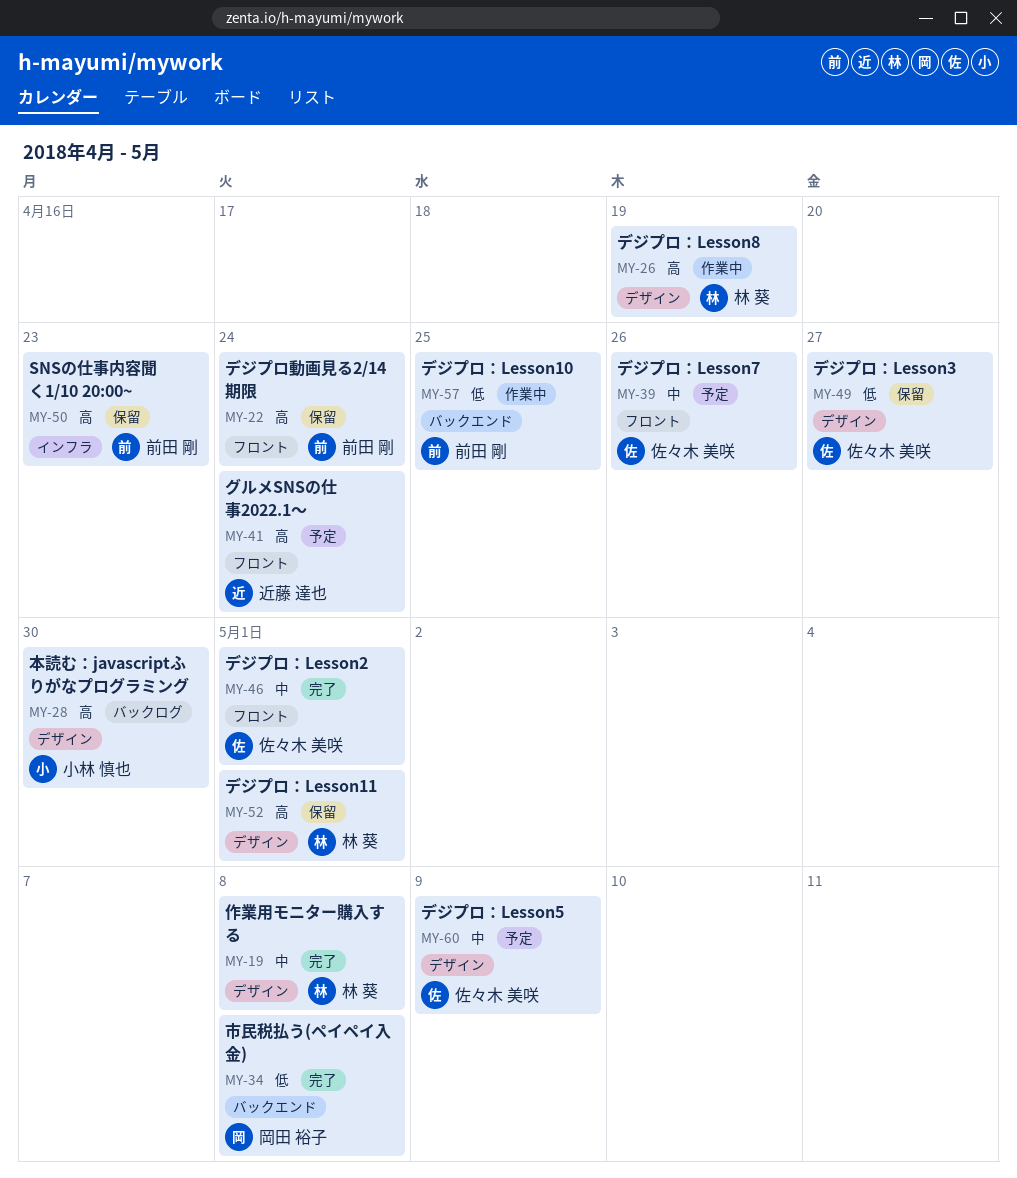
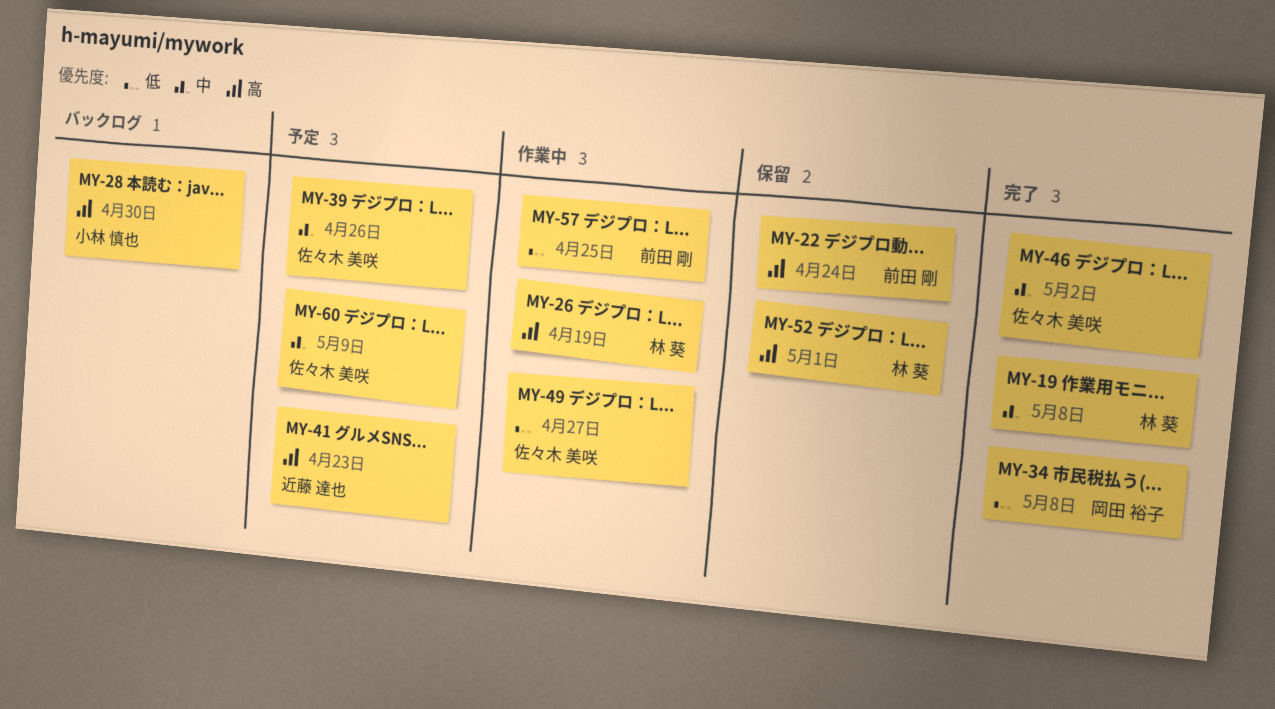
MY-41, due: Apr 24 -> Apr 23
MY-46, due: May 1 -> May 2
MY-49, status: 保留 -> 作業中
MY-50: present -> none

